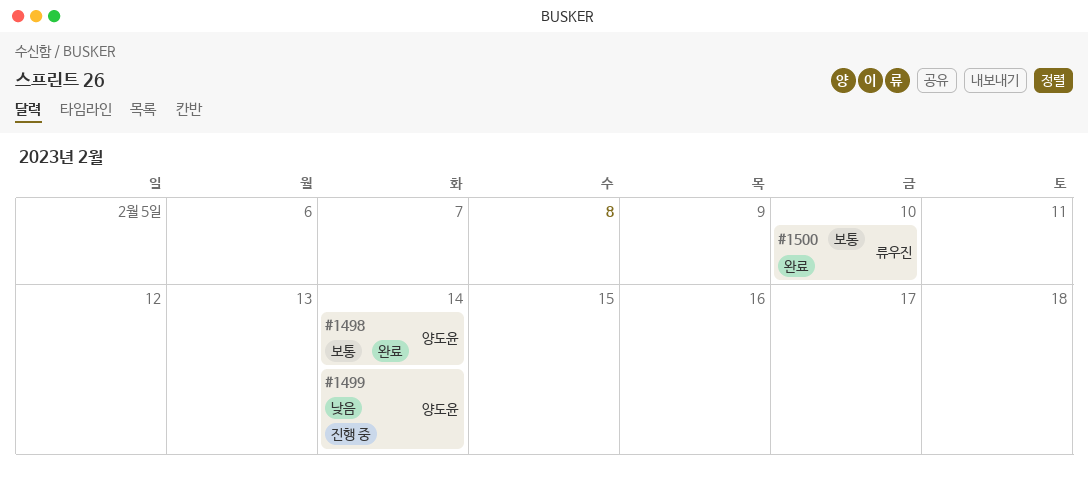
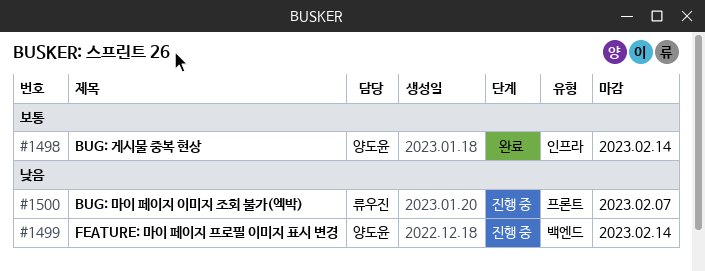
#1500, status: 완료 -> 진행 중
#1500, priority: 보통 -> 낮음
#1500, due: Feb 10 -> Feb 7

